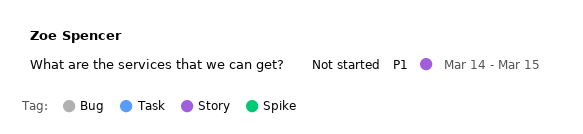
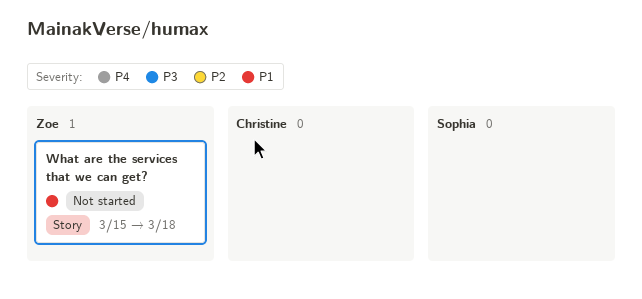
What are the services that we can get?, start: Mar 14 -> Mar 15
What are the services that we can get?, due: Mar 15 -> Mar 18

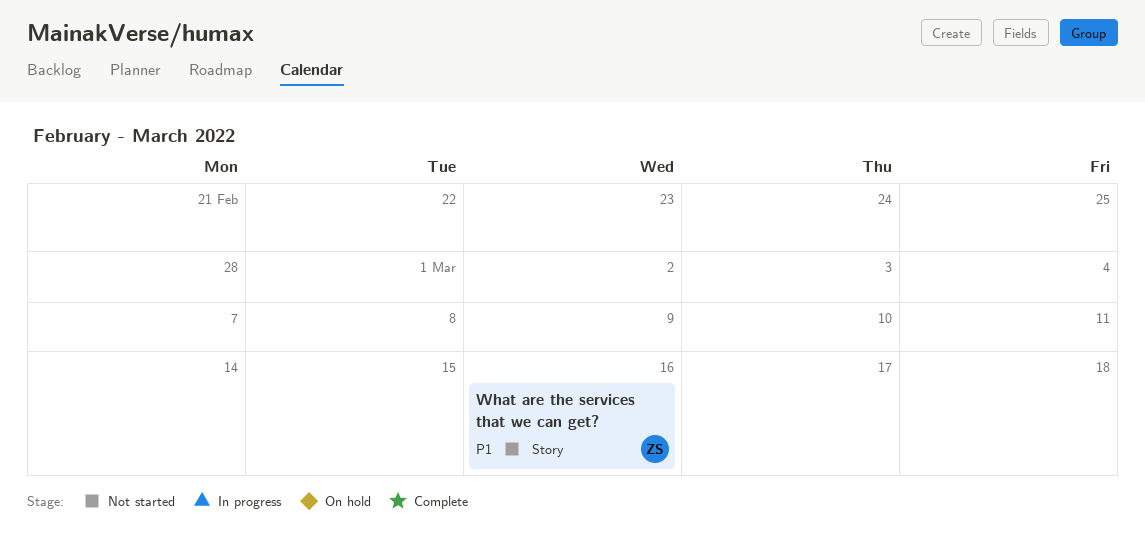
What are the services that we can get?, due: Mar 18 -> Mar 16

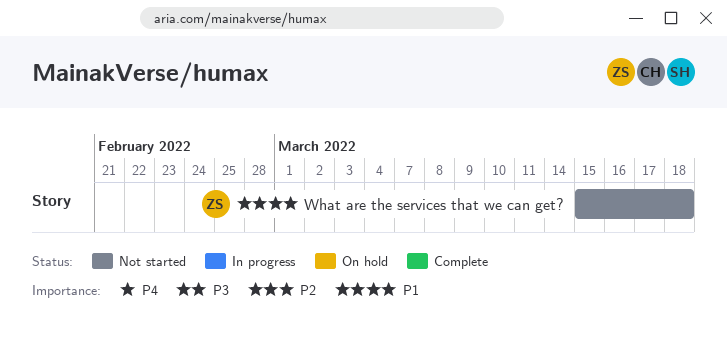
What are the services that we can get?, due: Mar 16 -> Mar 18

